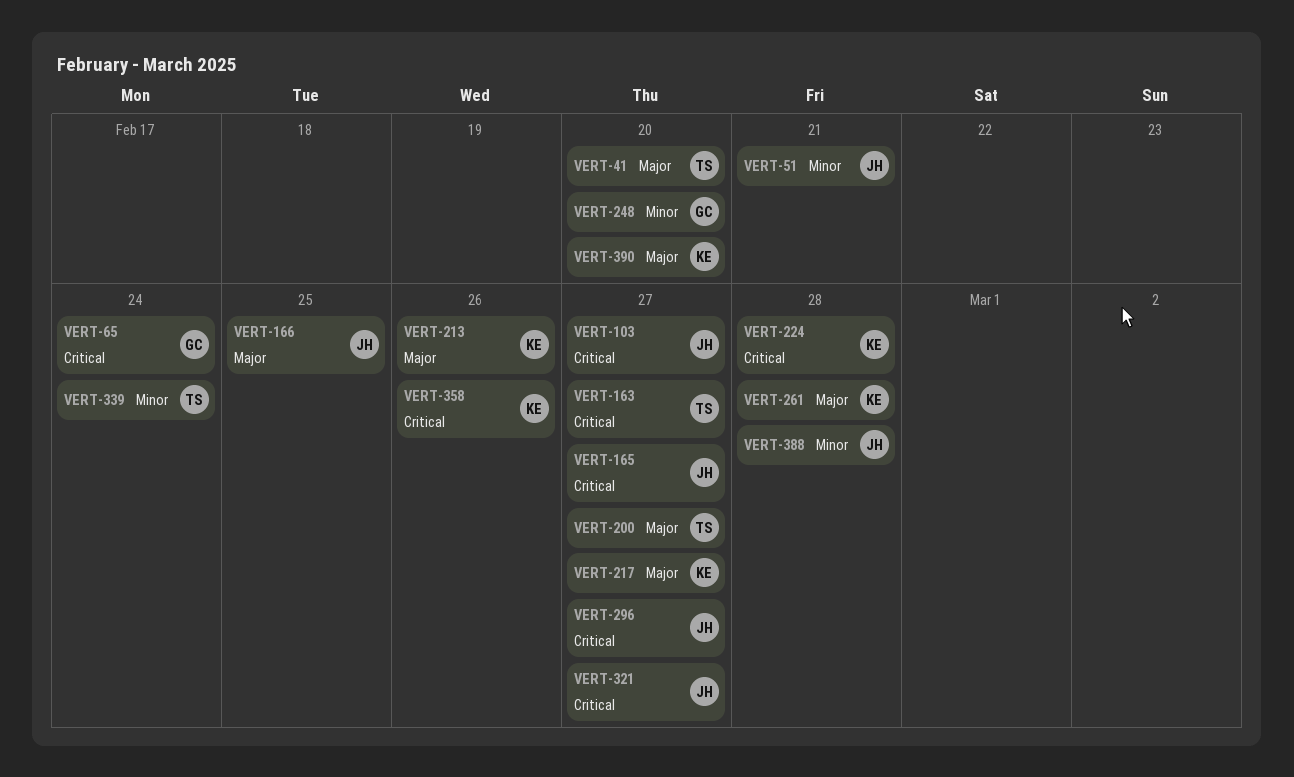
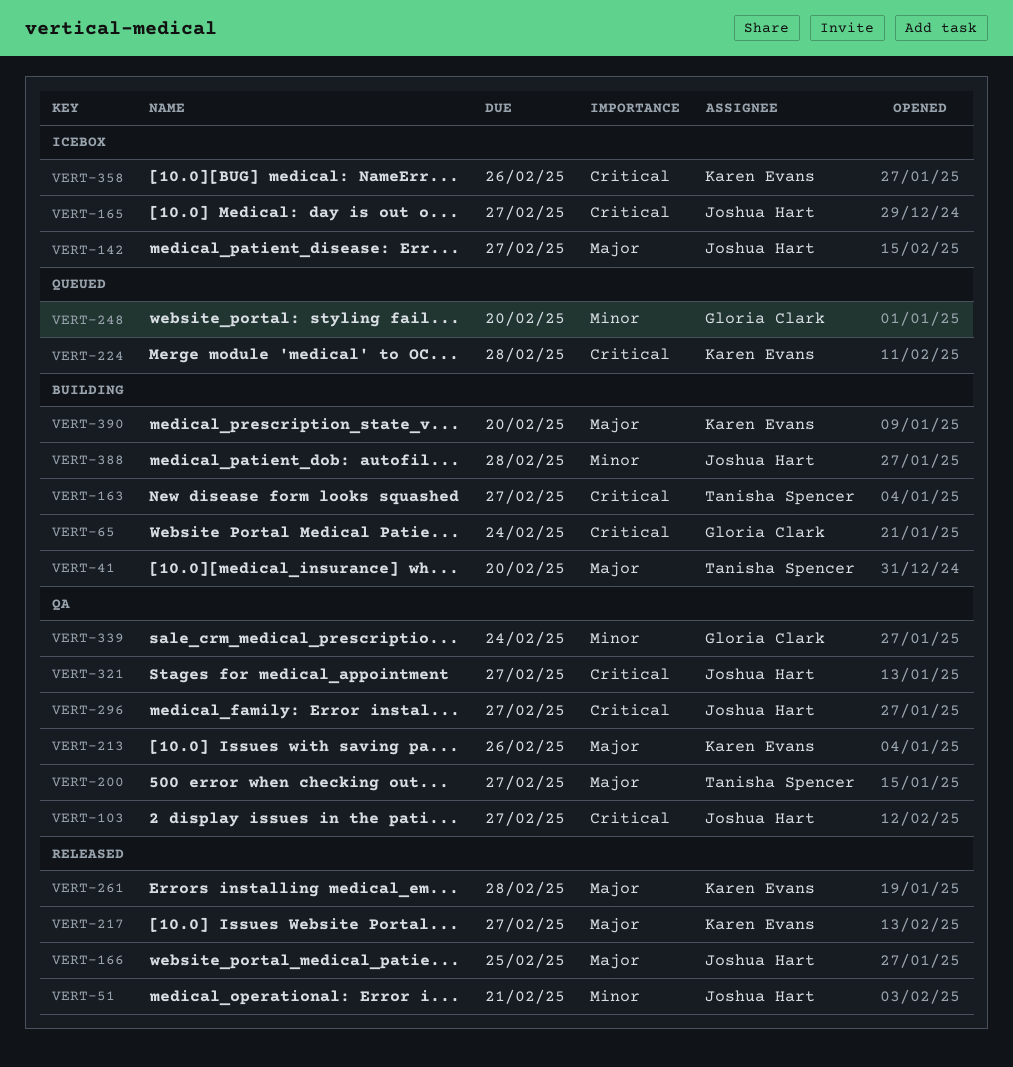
VERT-142: none -> present
VERT-339, owner: Tanisha Spencer -> Gloria Clark

